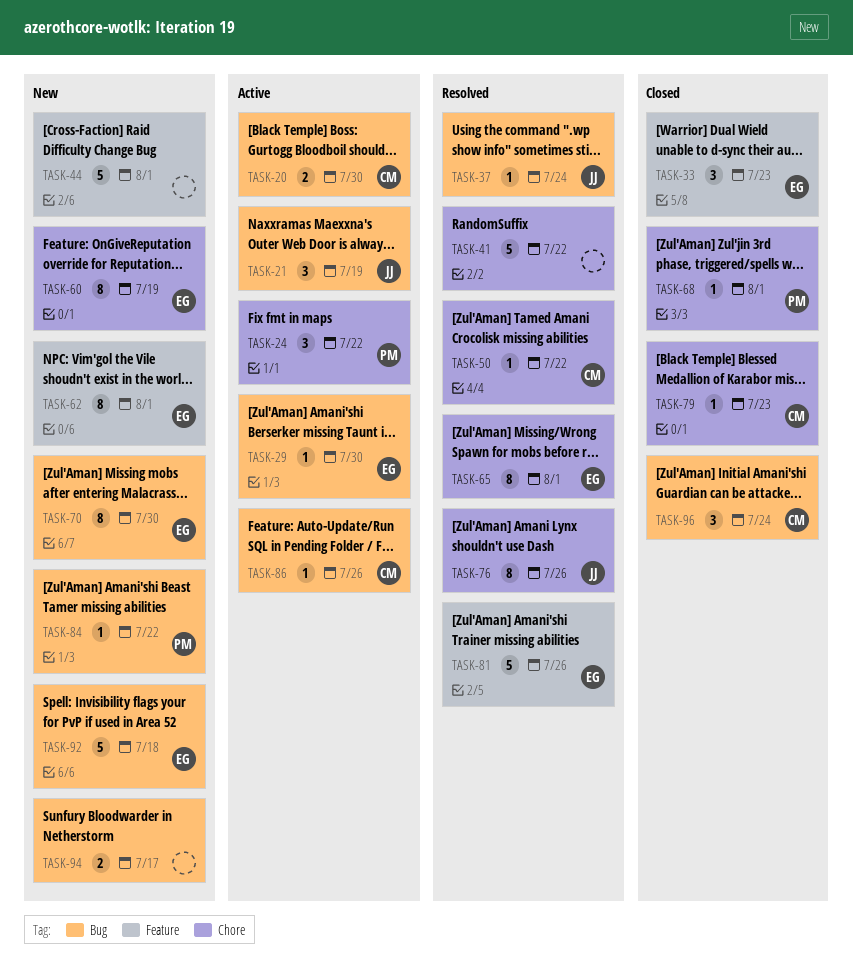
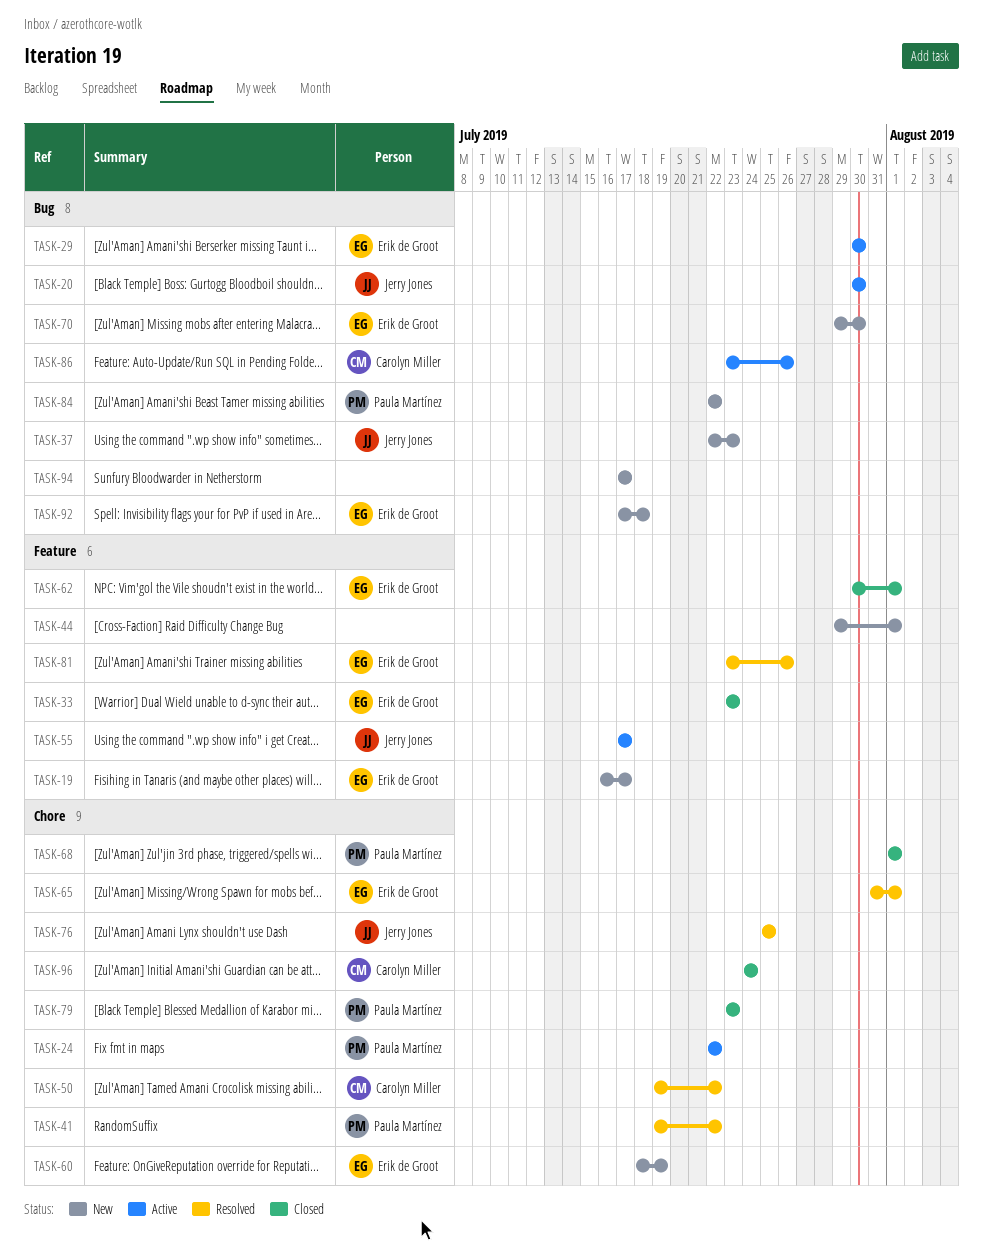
TASK-19: none -> present
TASK-20, owner: Carolyn Miller -> Jerry Jones
TASK-21: present -> none
TASK-37, status: Resolved -> New
TASK-37, due: Jul 24 -> Jul 23
TASK-41, owner: none -> Paula Martínez
TASK-55: none -> present
TASK-62, status: New -> Closed
TASK-76, due: Jul 26 -> Jul 25
TASK-79, owner: Carolyn Miller -> Paula Martínez
TASK-96, label: Bug -> Chore

